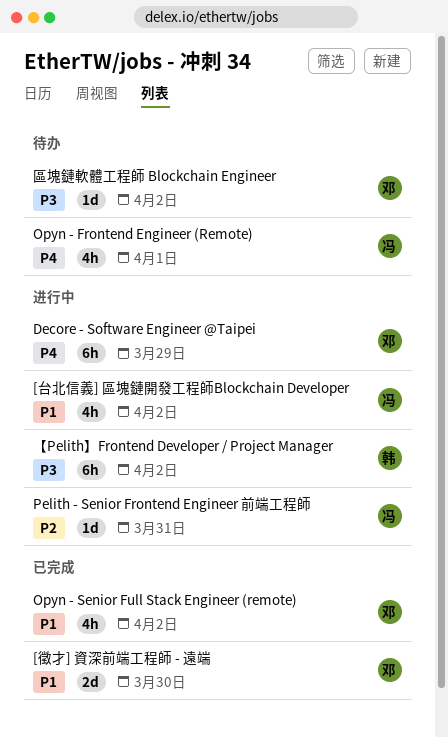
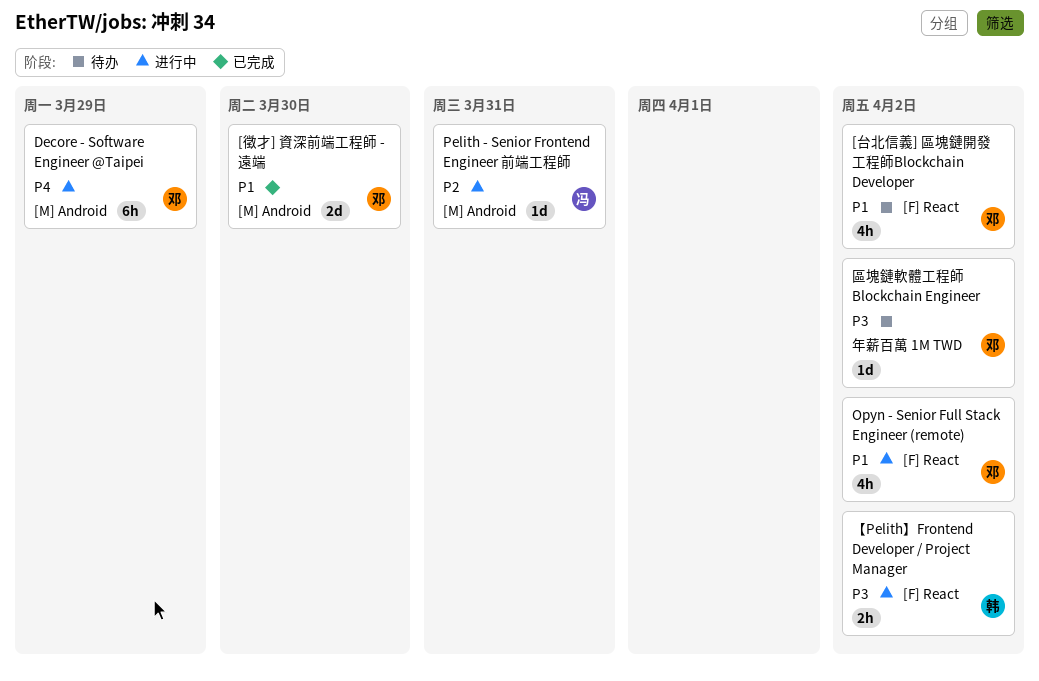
[台北信義] 區塊鏈開發工程師Blockchain Developer, status: 进行中 -> 待办
[台北信義] 區塊鏈開發工程師Blockchain Developer, owner: 冯 -> 邓
Opyn - Frontend Engineer (Remote): present -> none
Opyn - Senior Full Stack Engineer (remote), status: 已完成 -> 进行中
【Pelith】Frontend Developer / Project Manager, estimate: 6h -> 2h

